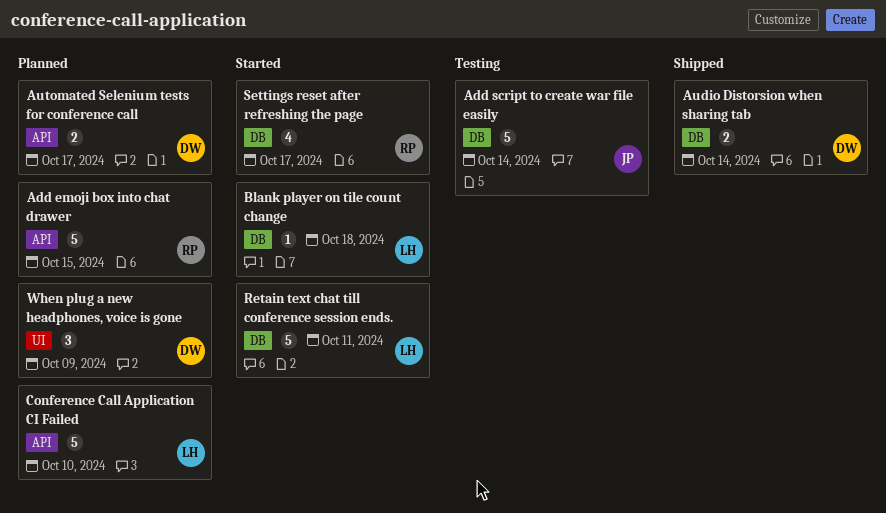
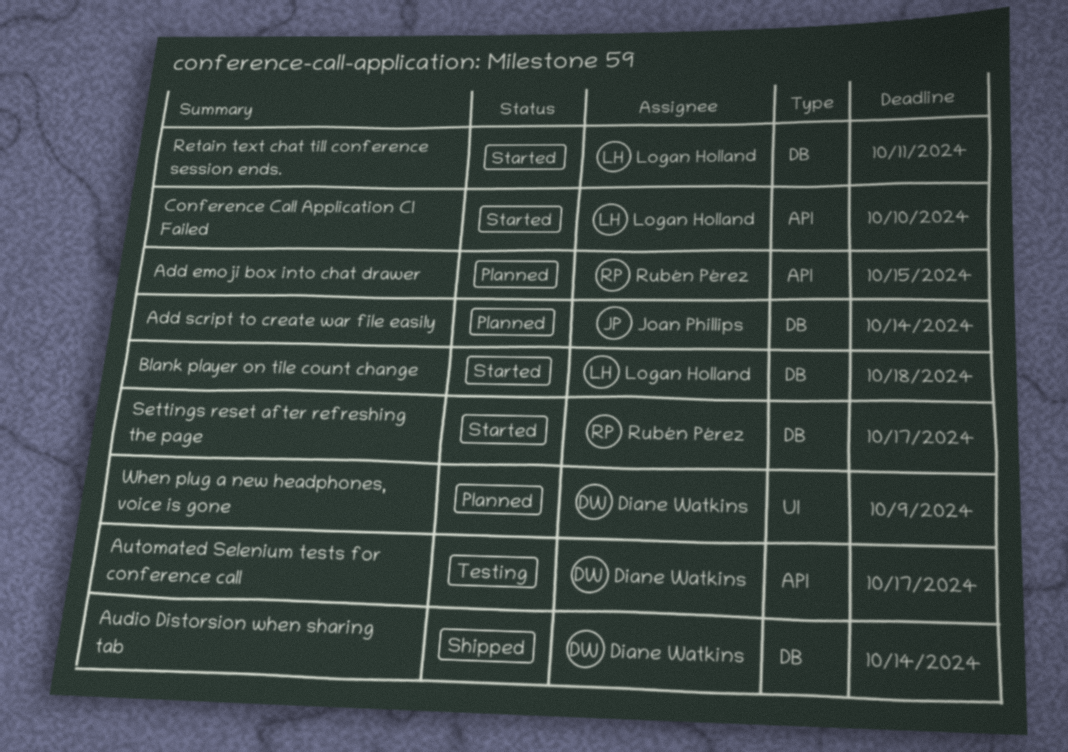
Add script to create war file easily, status: Testing -> Planned
Automated Selenium tests for conference call, status: Planned -> Testing
Conference Call Application CI Failed, status: Planned -> Started

